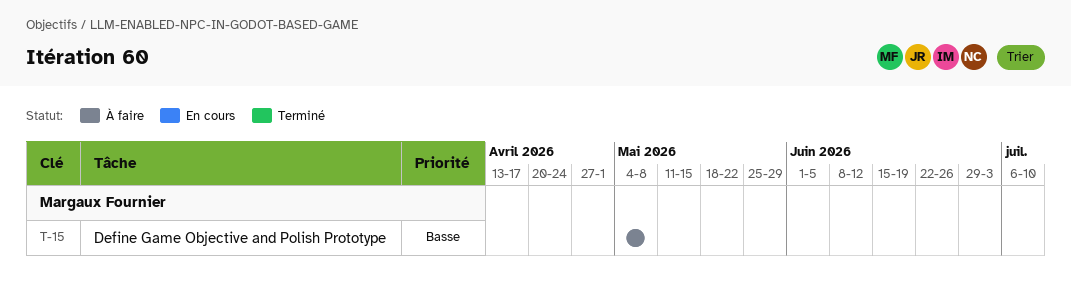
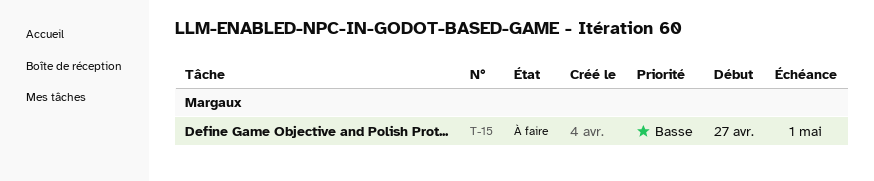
T-15, start: May 4 -> Apr 27
T-15, due: May 8 -> May 1

